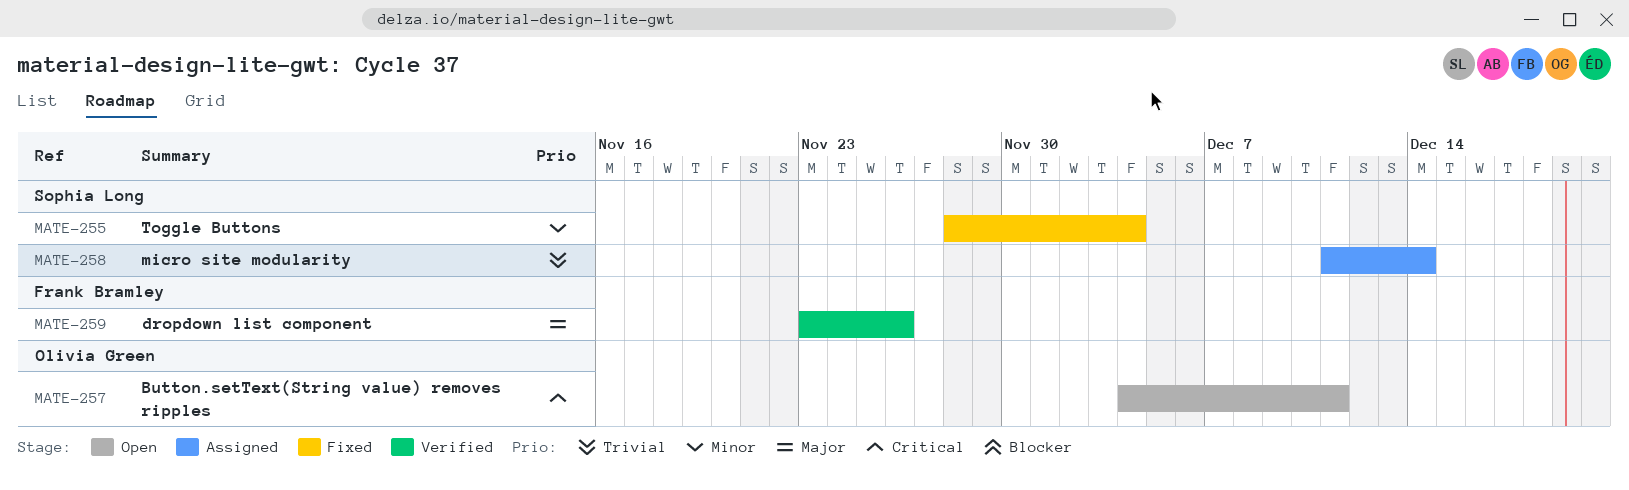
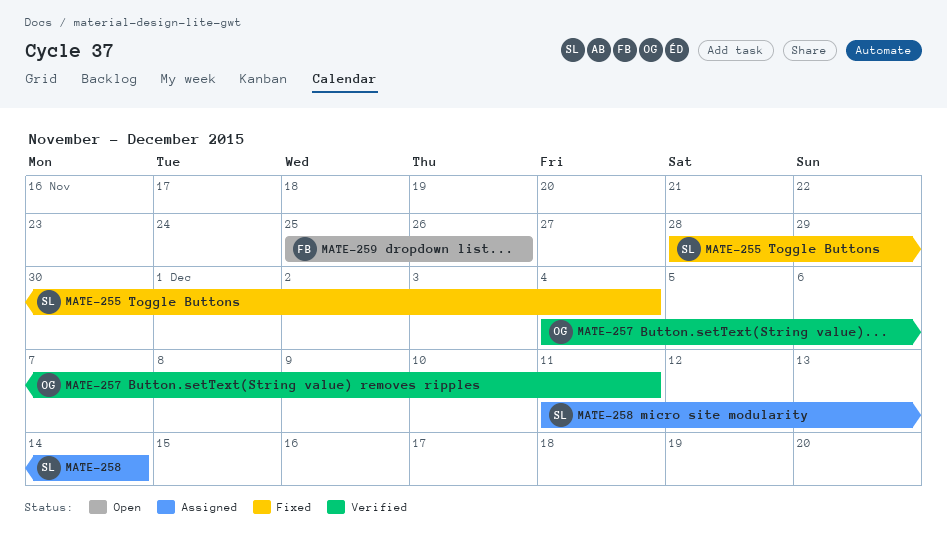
MATE-257, status: Open -> Verified
MATE-259, status: Verified -> Open
MATE-259, start: Nov 23 -> Nov 25

